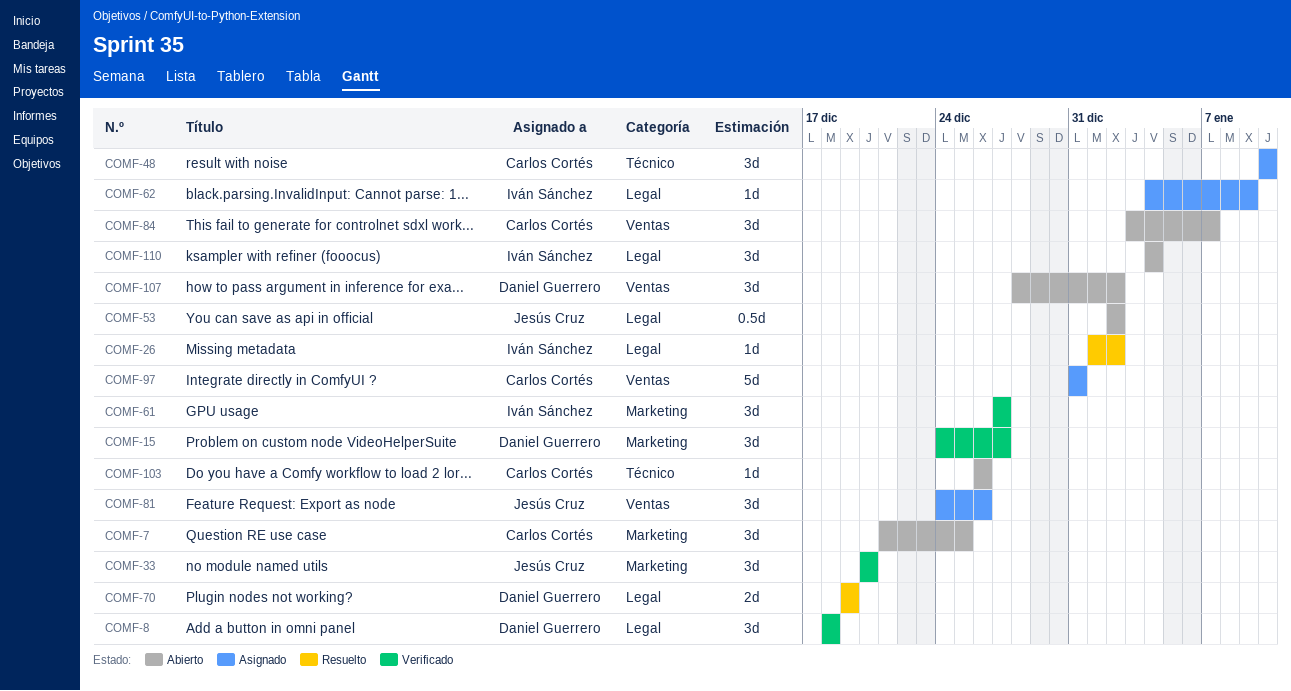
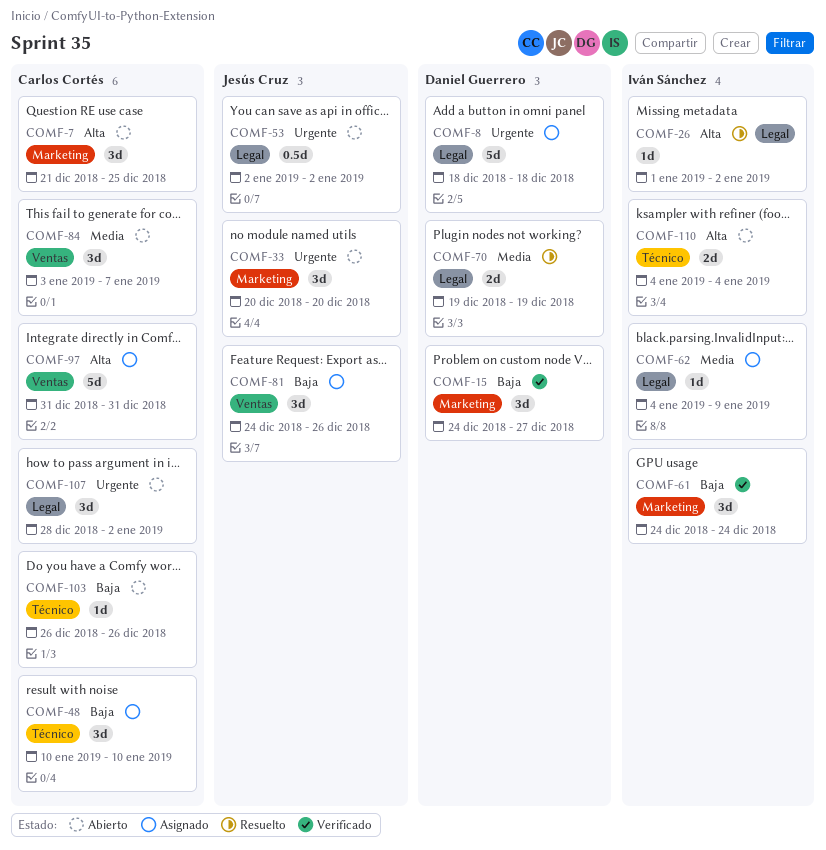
COMF-8, status: Verificado -> Asignado
COMF-8, estimate: 3d -> 5d
COMF-33, status: Verificado -> Abierto
COMF-61, start: Dec 27 -> Dec 24
COMF-61, due: Dec 27 -> Dec 24
COMF-107, owner: Daniel Guerrero -> Carlos Cortés
COMF-107, label: Ventas -> Legal
COMF-110, label: Legal -> Técnico
COMF-110, estimate: 3d -> 2d

